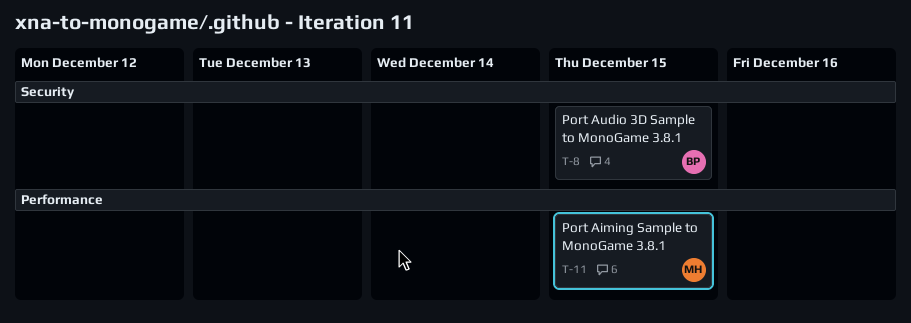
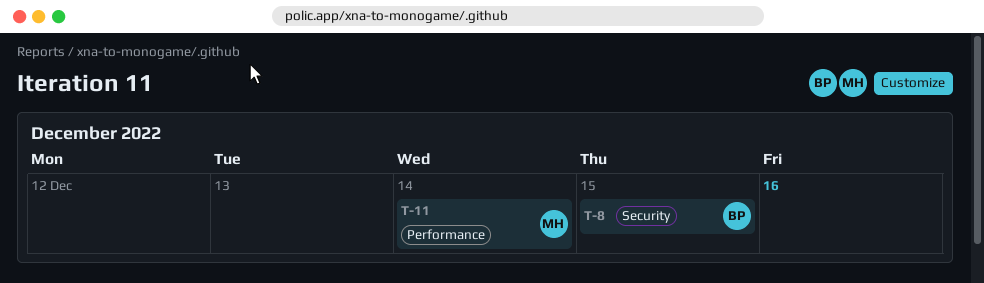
T-11, due: Dec 15 -> Dec 14

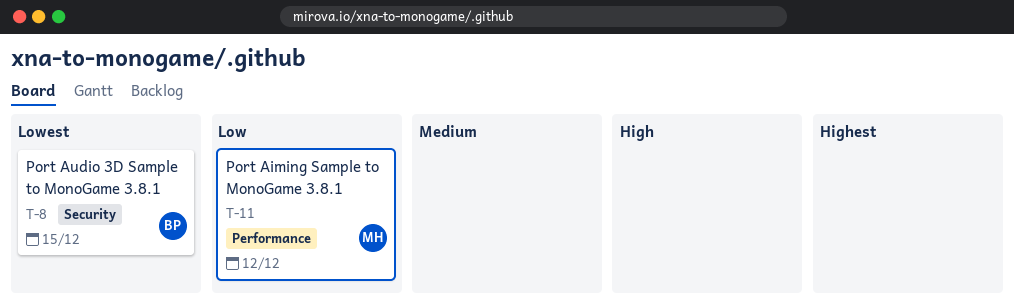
T-11, due: Dec 14 -> Dec 12

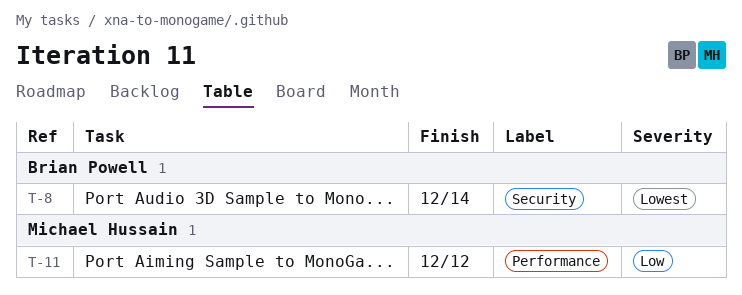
T-8, due: Dec 15 -> Dec 14

